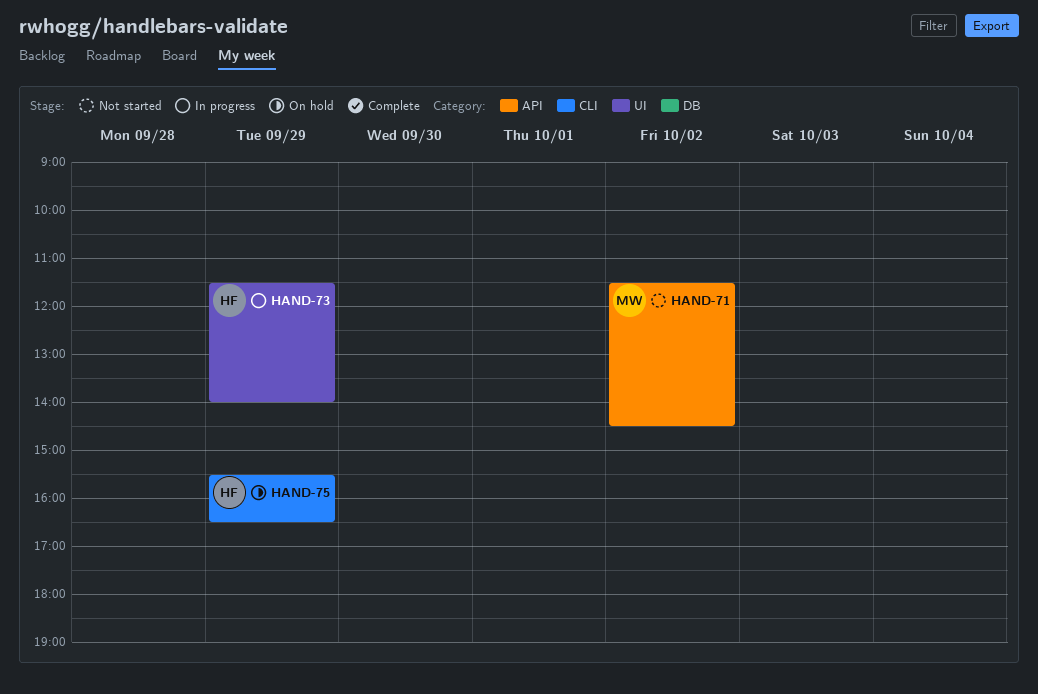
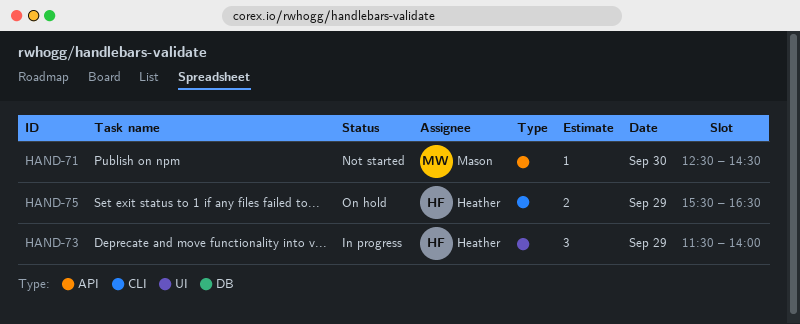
HAND-71, day: Oct 2 -> Sep 30
HAND-71, begins: 11:30 -> 12:30

